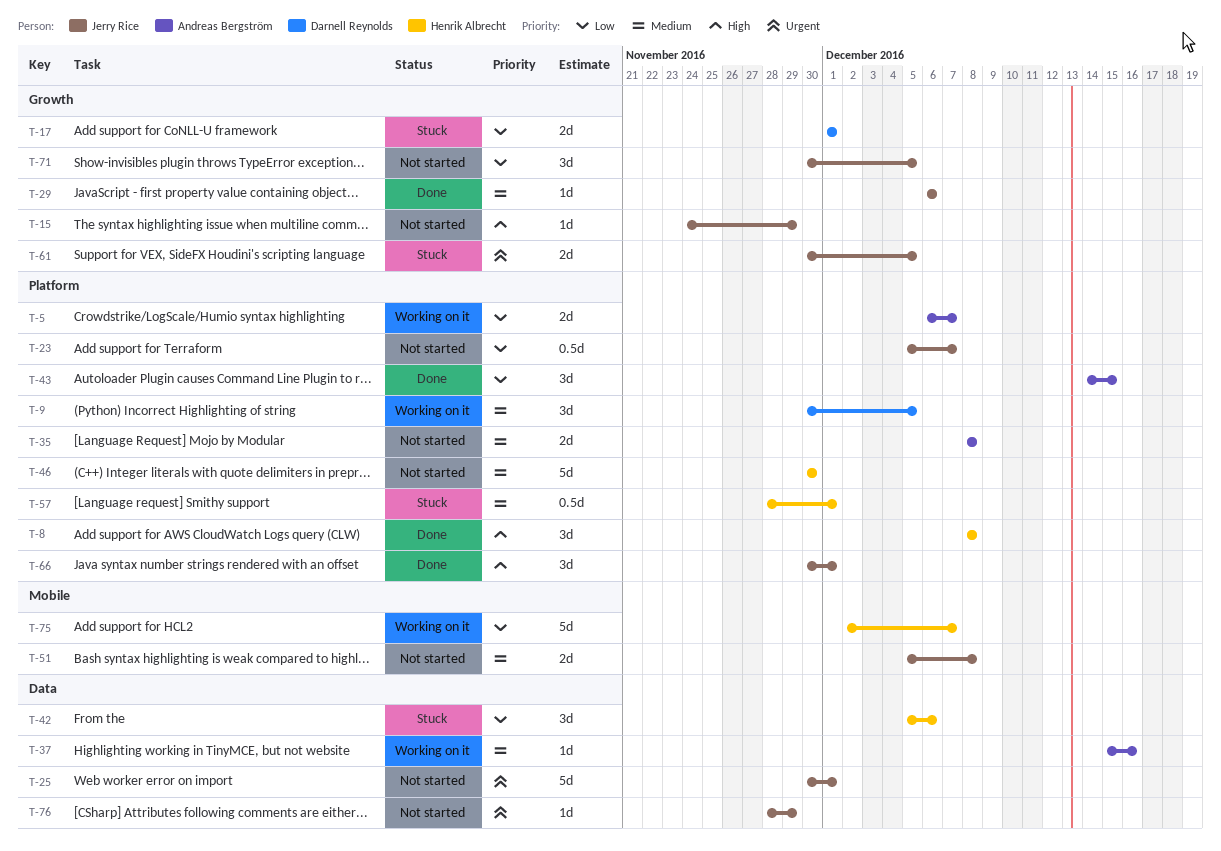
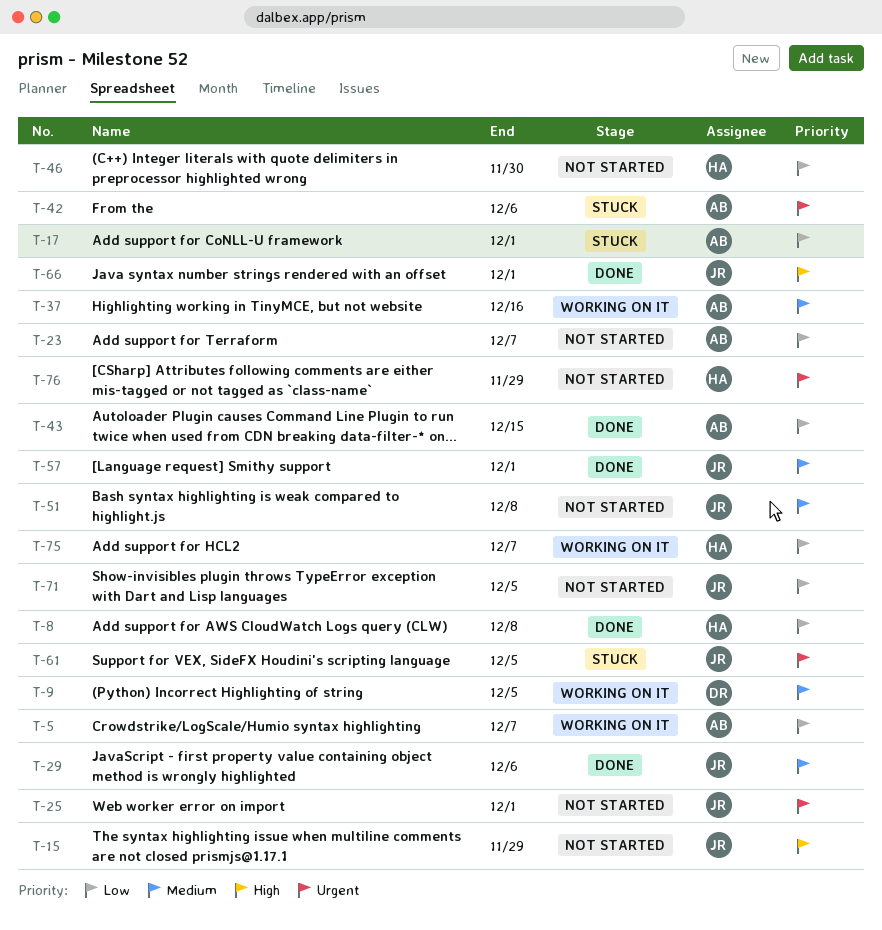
T-8, priority: High -> Low
T-17, owner: Darnell Reynolds -> Andreas Bergström
T-23, owner: Jerry Rice -> Andreas Bergström
T-35: present -> none
T-42, owner: Henrik Albrecht -> Andreas Bergström
T-42, priority: Low -> Urgent
T-46, priority: Medium -> Low
T-57, status: Stuck -> Done
T-57, owner: Henrik Albrecht -> Jerry Rice
T-76, owner: Jerry Rice -> Henrik Albrecht

